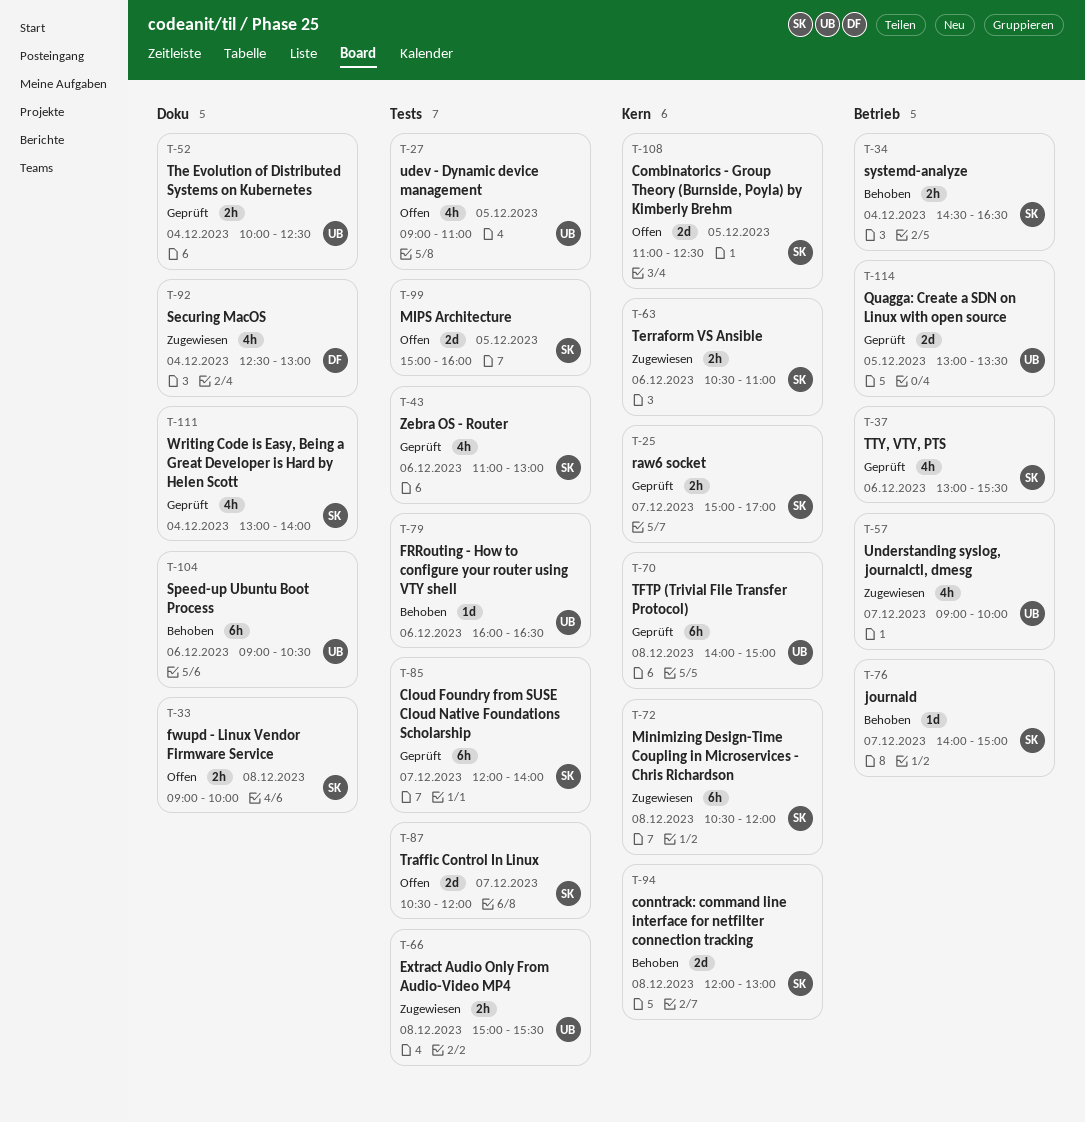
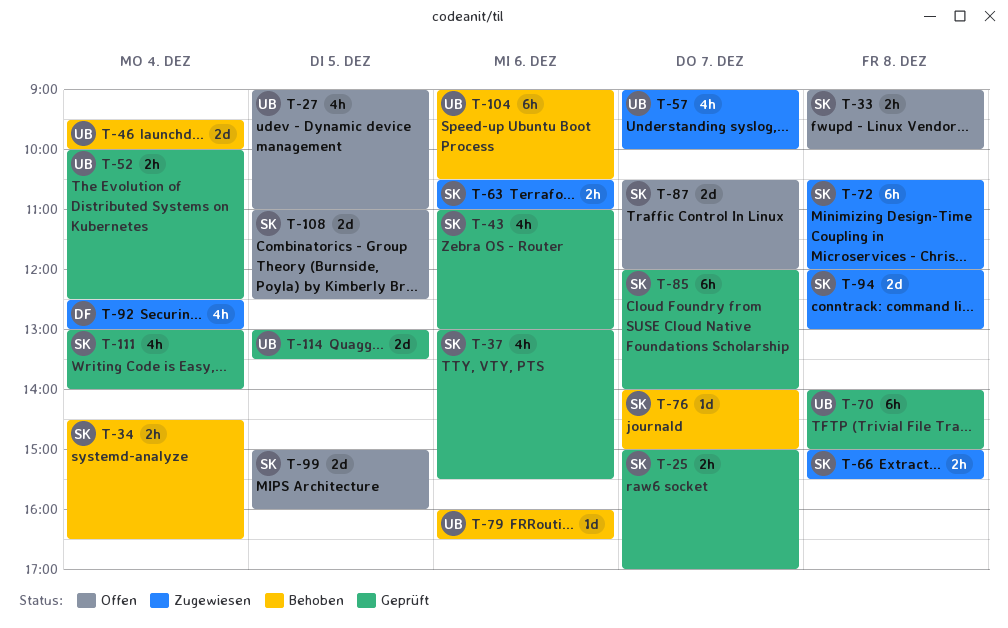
T-46: none -> present
T-66, owner: UB -> SK
T-94, status: Behoben -> Zugewiesen

